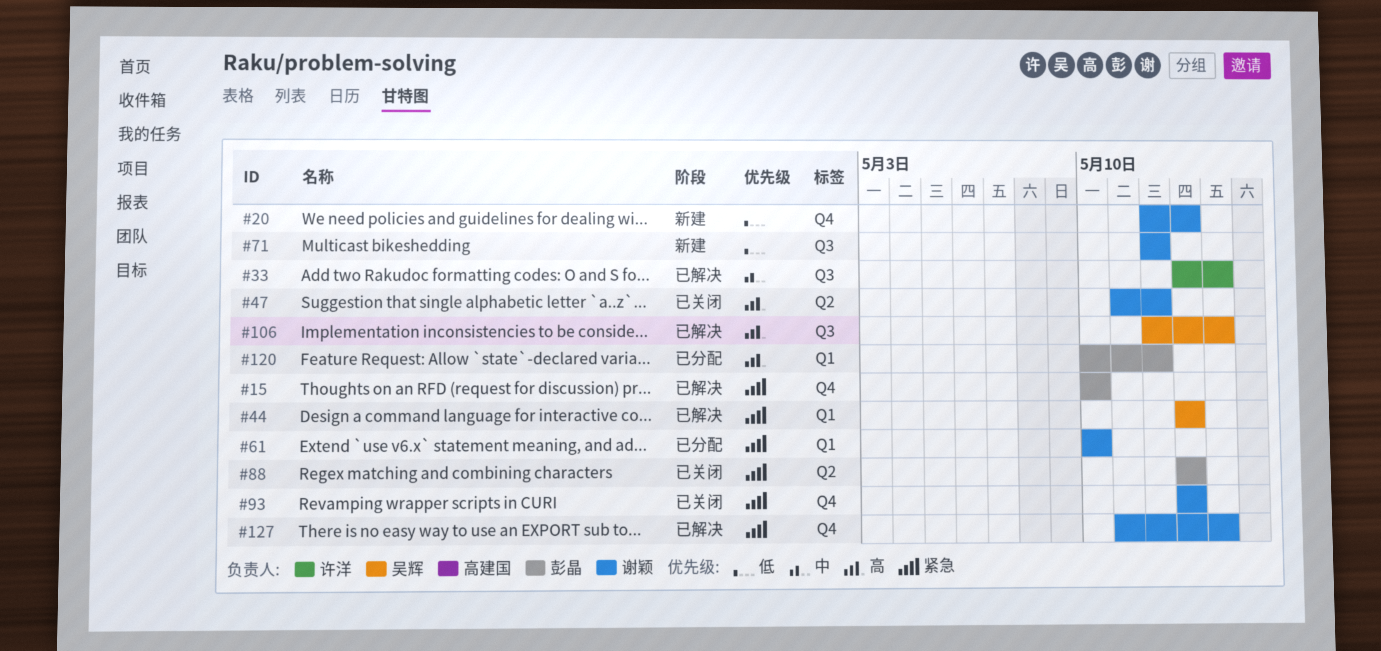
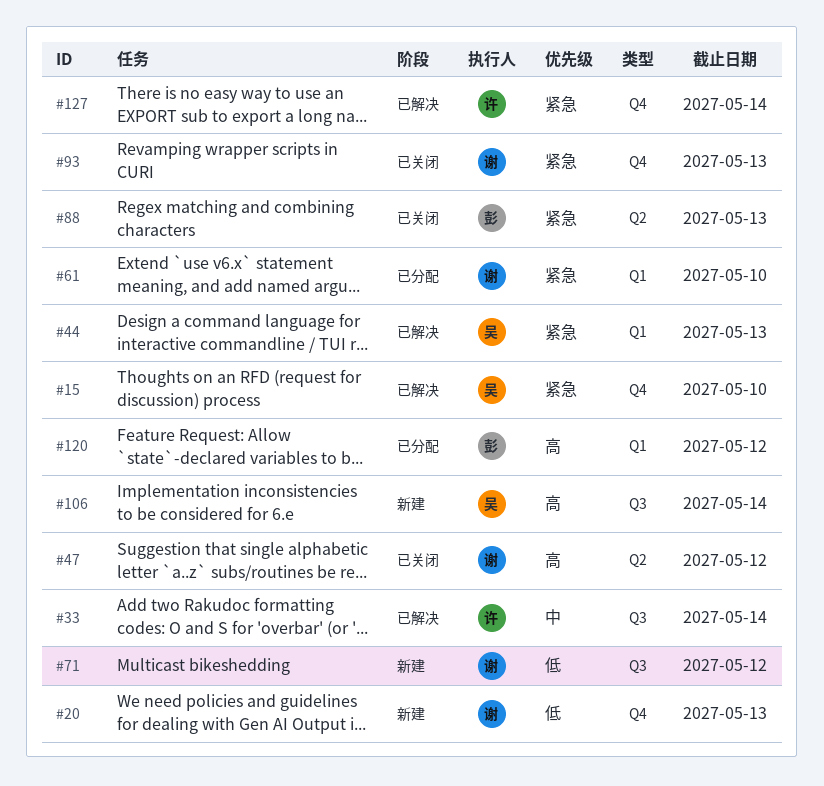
#15, owner: 彭晶 -> 吴辉
#106, status: 已解决 -> 新建
#127, owner: 谢颖 -> 许洋

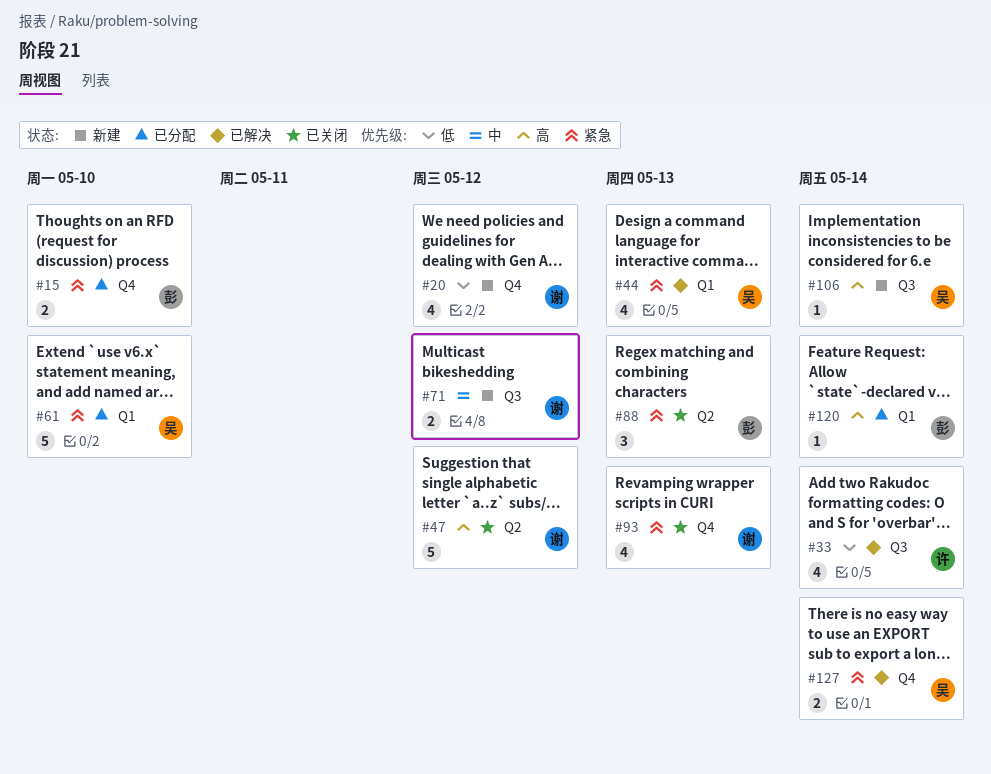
#15, status: 已解决 -> 已分配
#15, owner: 吴 -> 彭
#20, due: May 13 -> May 12
#33, priority: 中 -> 低
#61, owner: 谢 -> 吴
#71, priority: 低 -> 中
#120, due: May 12 -> May 14
#127, owner: 许 -> 吴

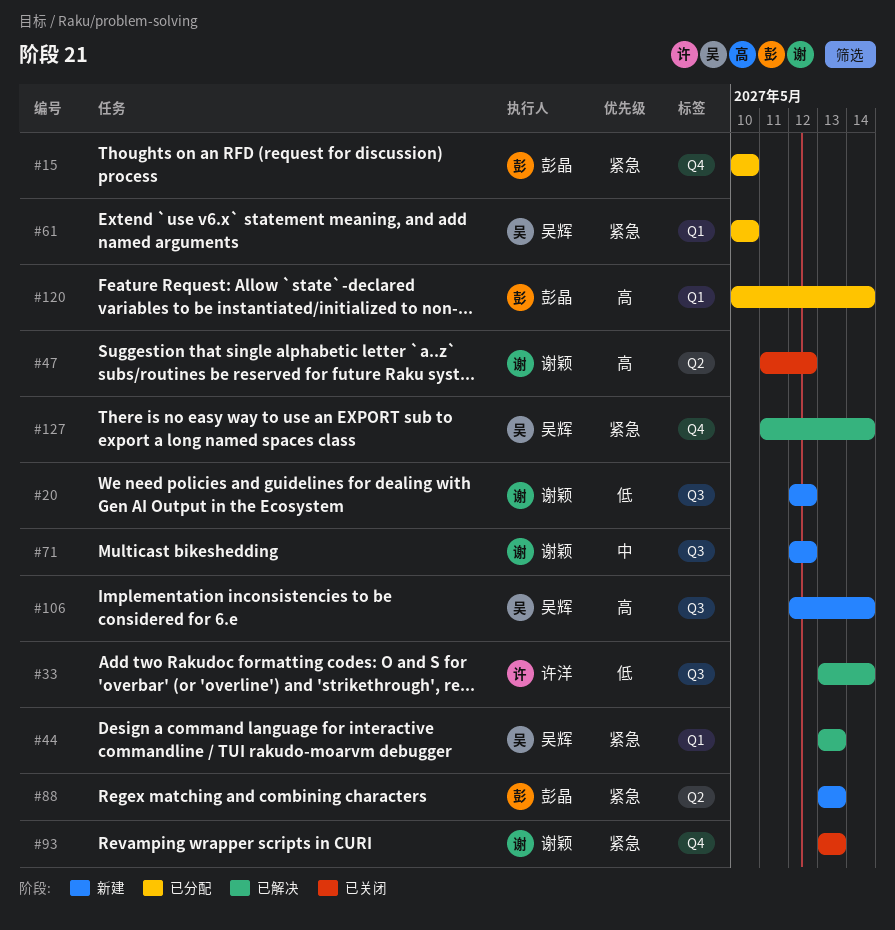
#20, label: Q4 -> Q3
#88, status: 已关闭 -> 新建

